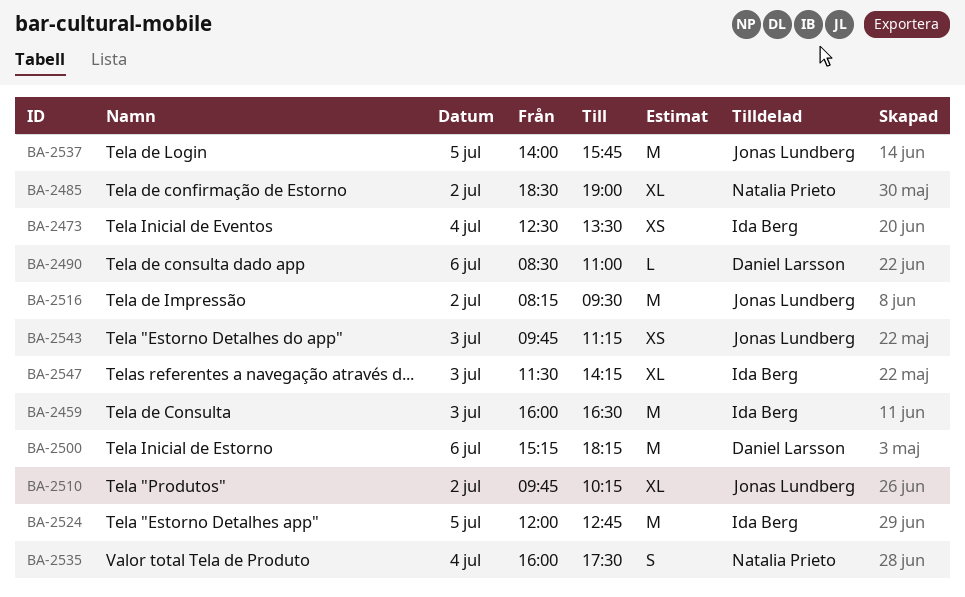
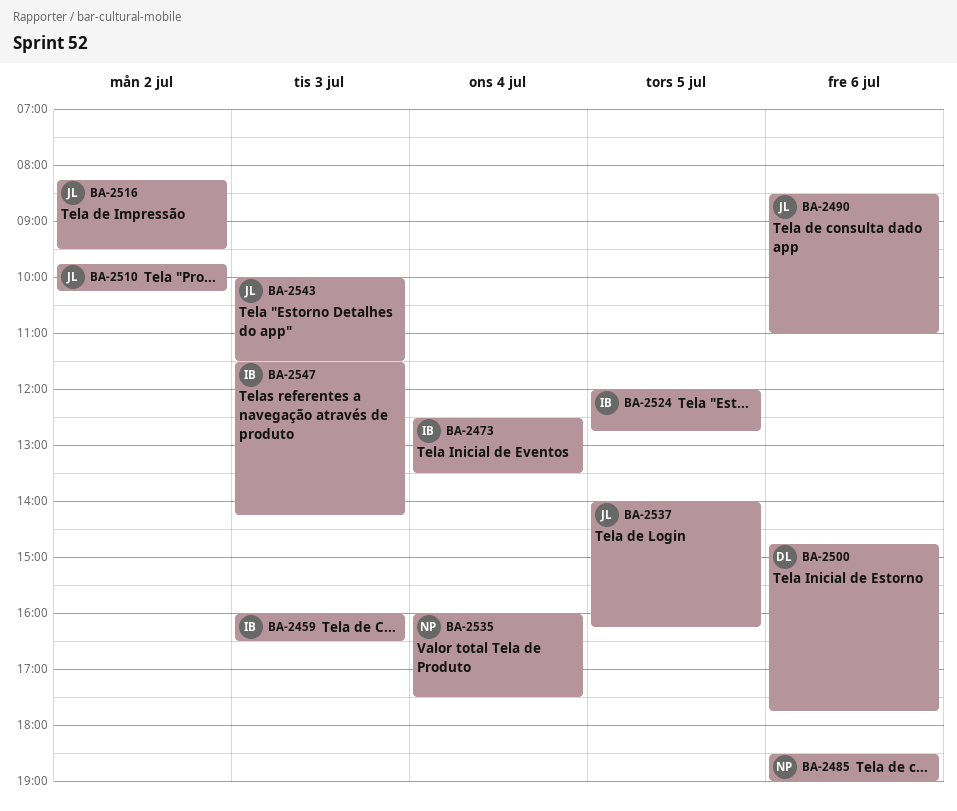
BA-2485, day: Jul 2 -> Jul 6
BA-2490, owner: Daniel Larsson -> Jonas Lundberg
BA-2500, begins: 15:15 -> 14:45
BA-2500, ends: 18:15 -> 17:45
BA-2537, ends: 15:45 -> 16:15
BA-2543, begins: 09:45 -> 10:00
BA-2543, ends: 11:15 -> 11:30

